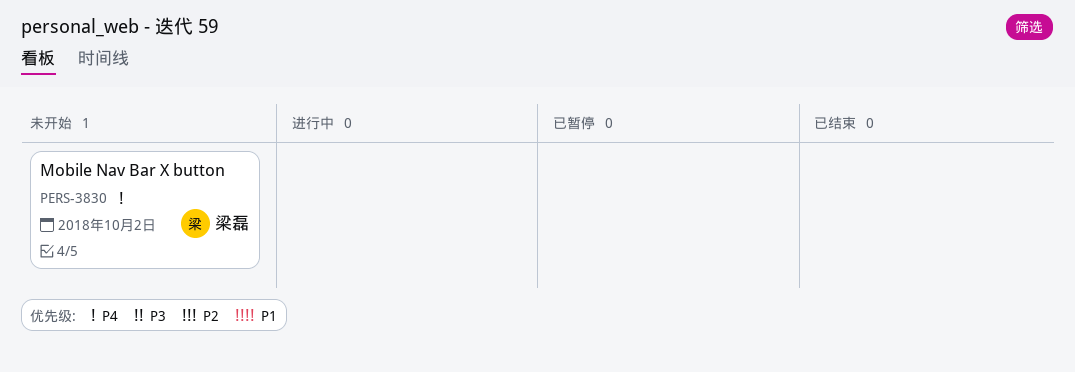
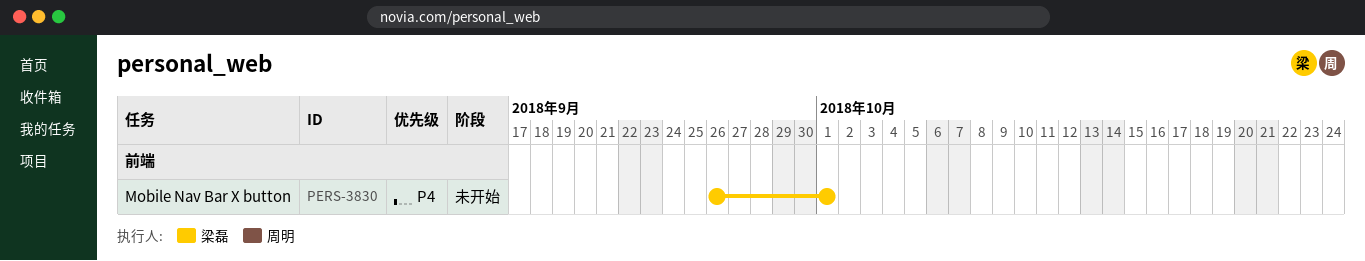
PERS-3830, due: Oct 2 -> Oct 1

